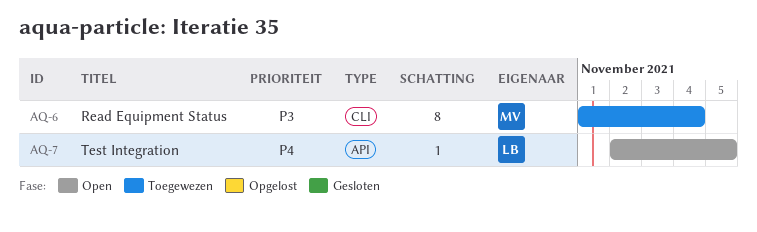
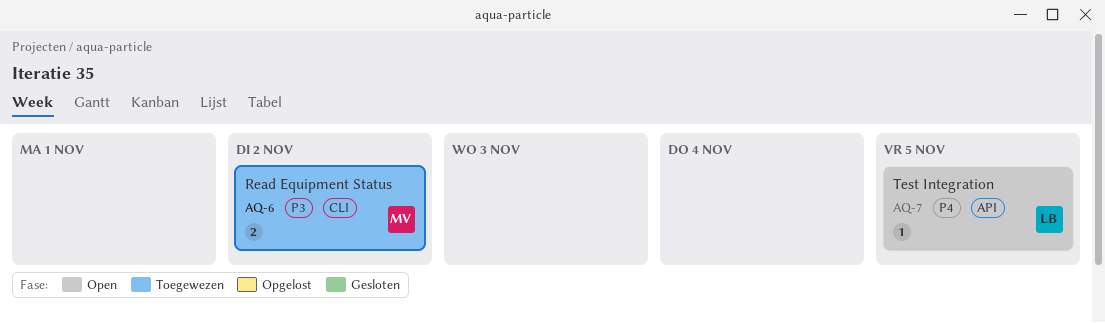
AQ-6, estimate: 8 -> 2
AQ-6, due: Nov 4 -> Nov 2

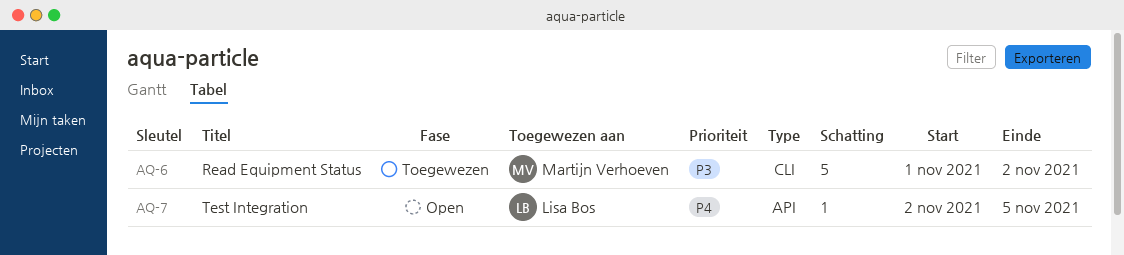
AQ-6, estimate: 2 -> 5

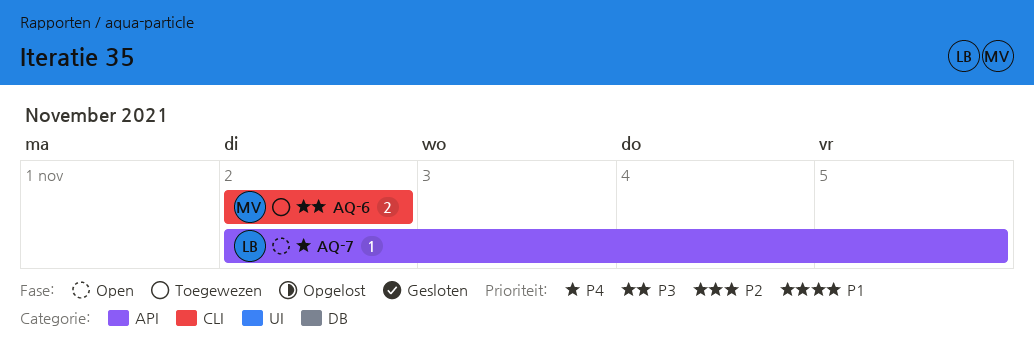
AQ-6, estimate: 5 -> 2
AQ-6, start: Nov 1 -> Nov 2

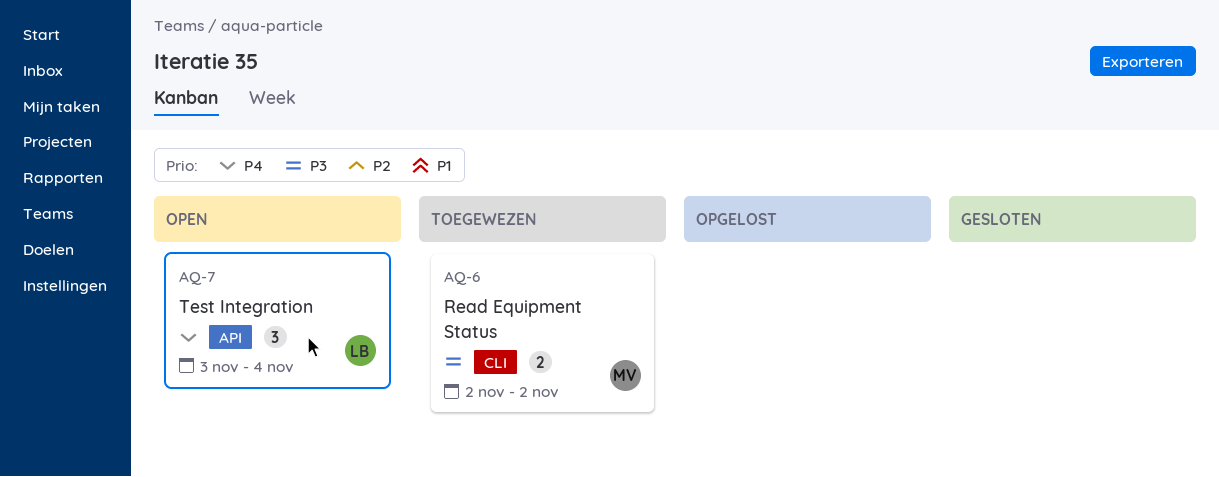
AQ-7, estimate: 1 -> 3
AQ-7, start: Nov 2 -> Nov 3
AQ-7, due: Nov 5 -> Nov 4

